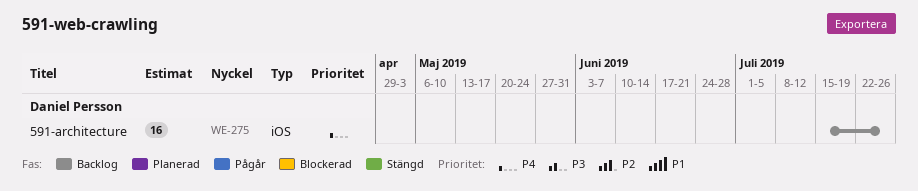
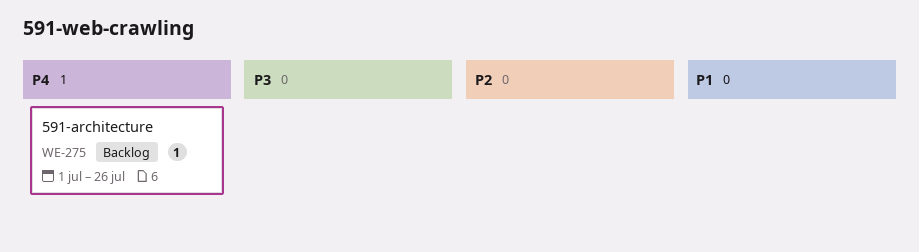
WE-275, estimate: 16 -> 1
WE-275, start: Jul 15 -> Jul 1

